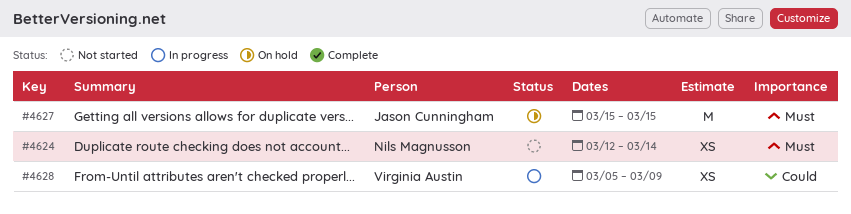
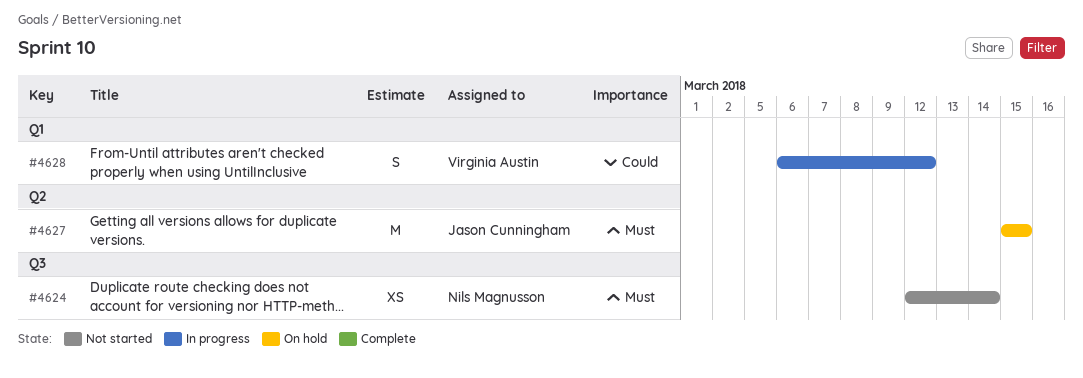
#4628, estimate: XS -> S
#4628, start: Mar 5 -> Mar 6
#4628, due: Mar 9 -> Mar 12

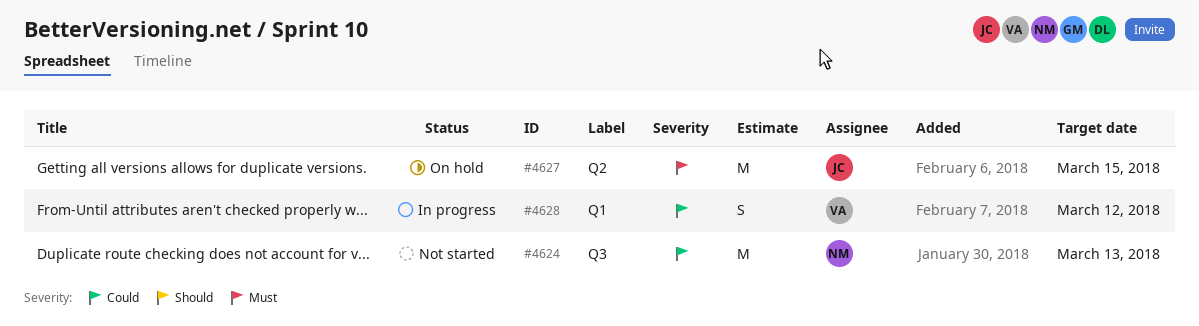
#4624, priority: Must -> Could
#4624, estimate: XS -> M
#4624, due: Mar 14 -> Mar 13

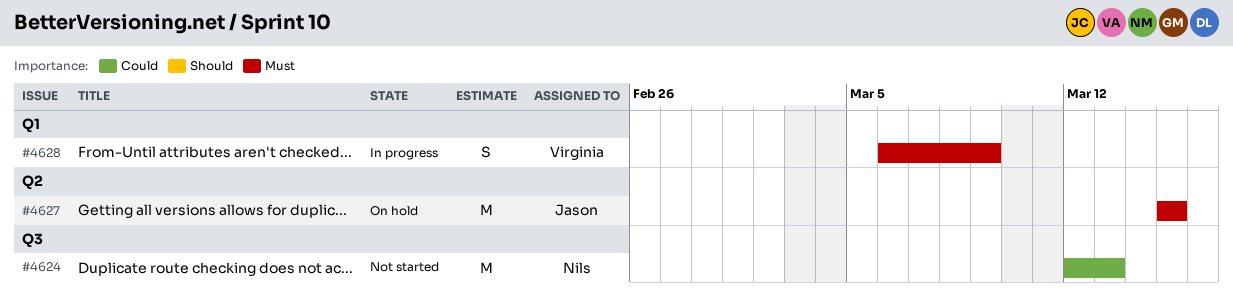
#4628, priority: Could -> Must
#4628, due: Mar 12 -> Mar 9

